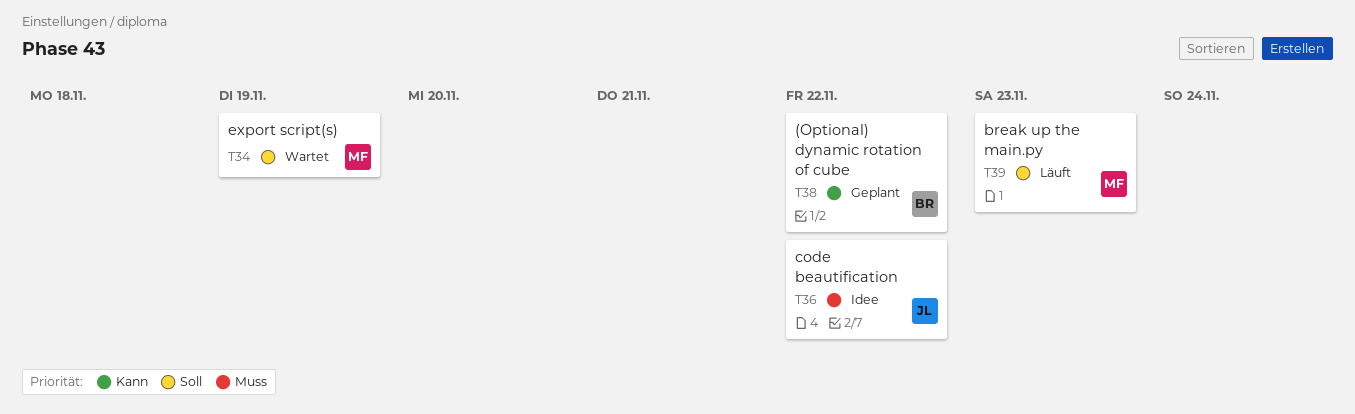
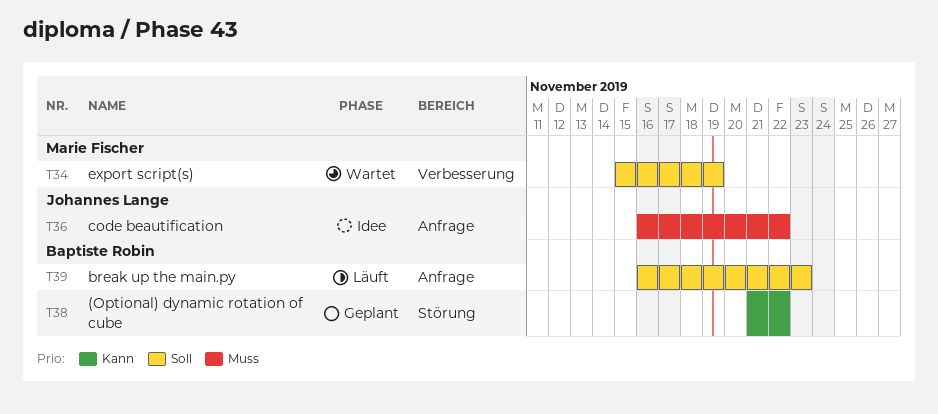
T39, owner: Marie Fischer -> Baptiste Robin

